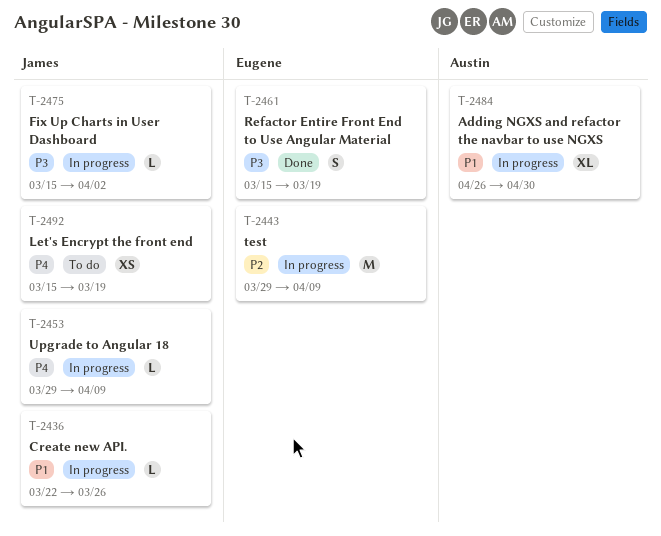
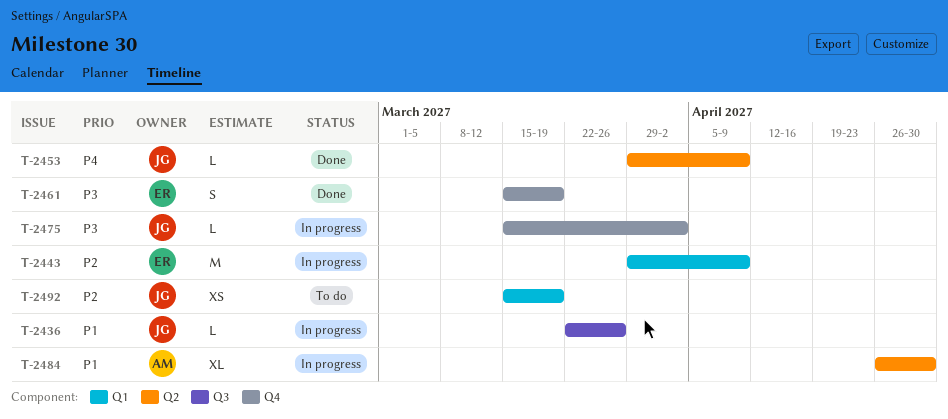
T-2453, status: In progress -> Done
T-2492, priority: P4 -> P2

